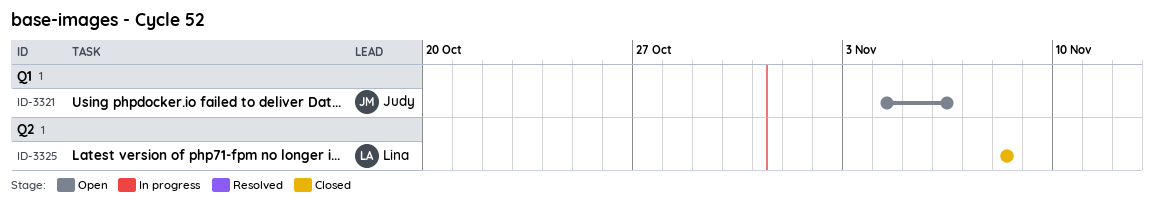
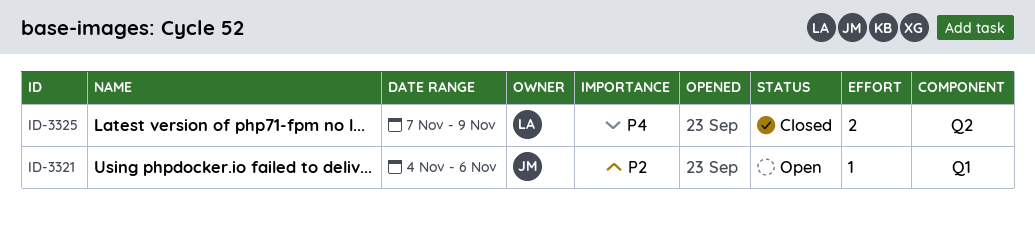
ID-3325, start: Nov 8 -> Nov 7
ID-3325, due: Nov 8 -> Nov 9

